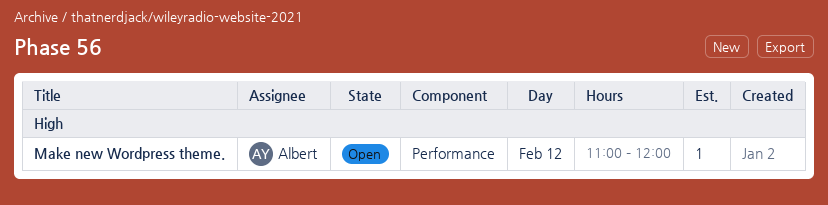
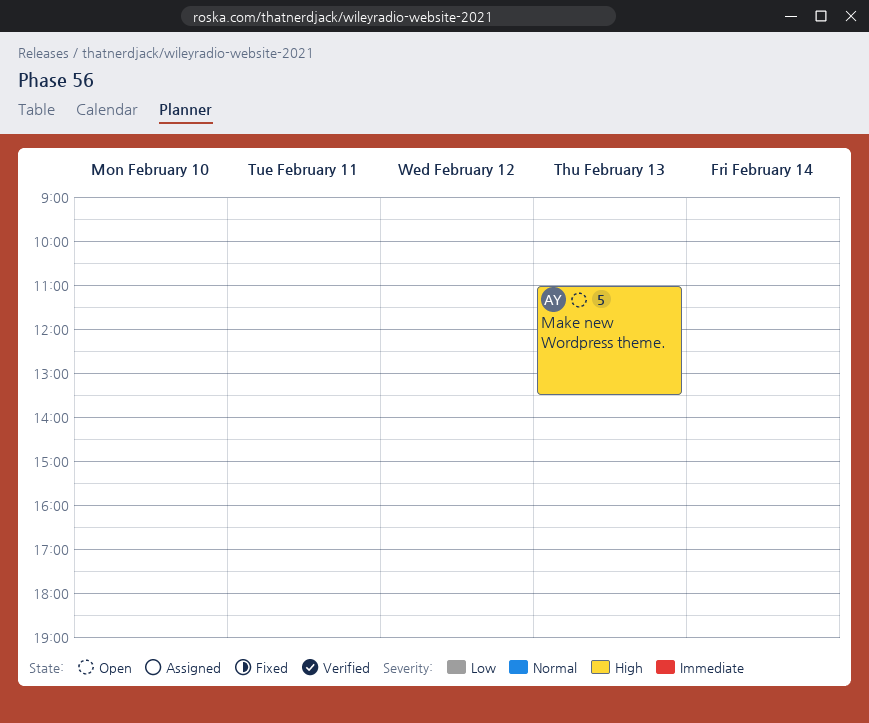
Make new Wordpress theme., estimate: 1 -> 5
Make new Wordpress theme., day: Feb 12 -> Feb 13
Make new Wordpress theme., ends: 12:00 -> 13:30

